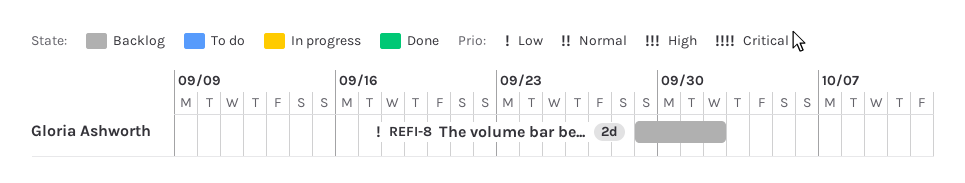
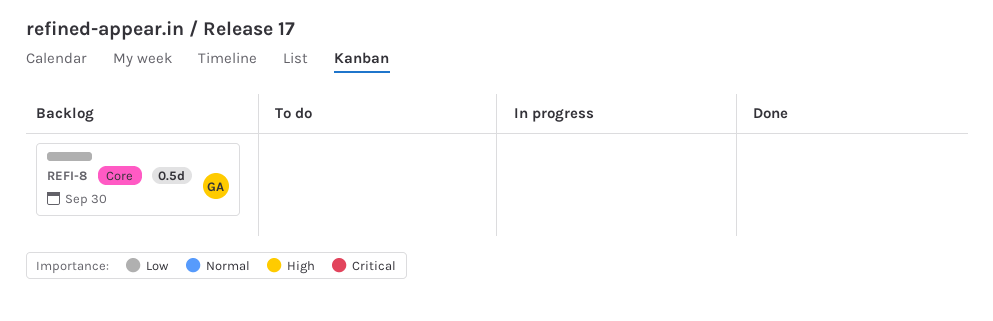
REFI-8, estimate: 2d -> 0.5d
REFI-8, due: Oct 2 -> Sep 30

